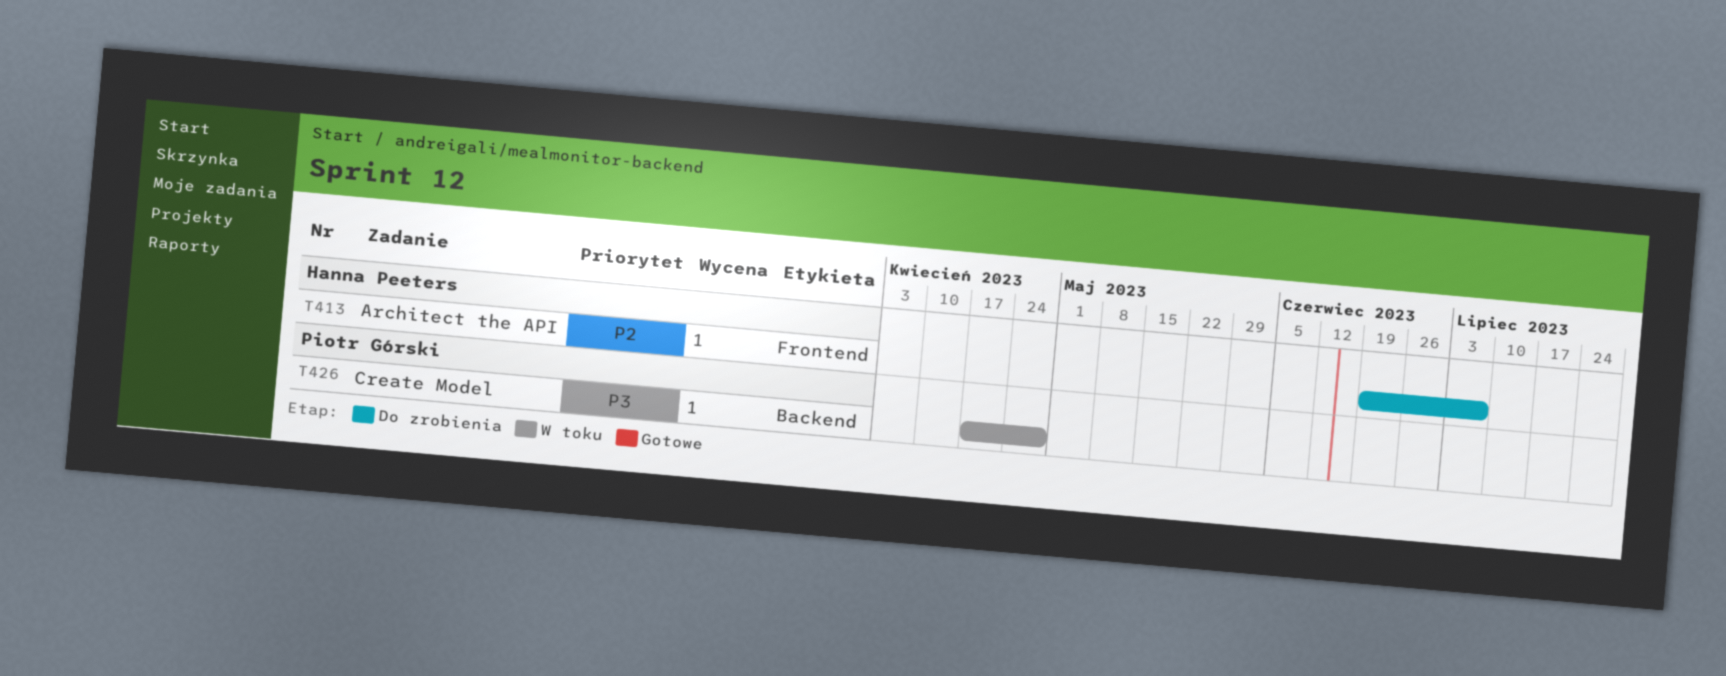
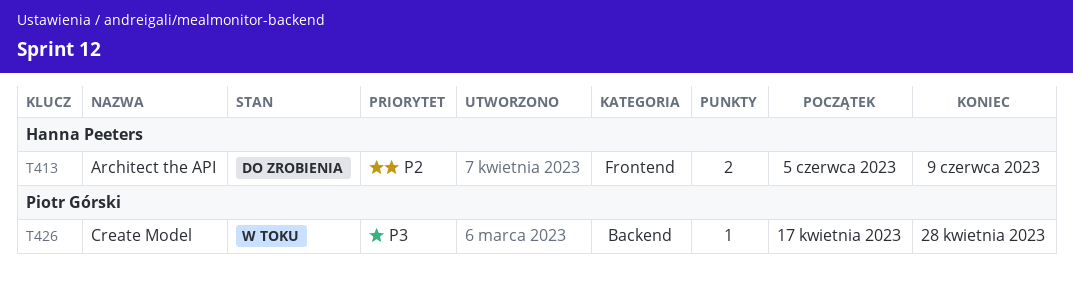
T413, estimate: 1 -> 2
T413, start: Jun 19 -> Jun 5
T413, due: Jul 7 -> Jun 9

